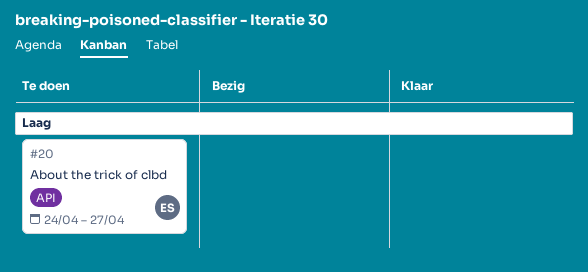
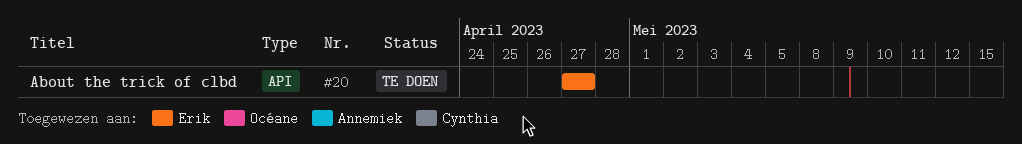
#20, start: Apr 24 -> Apr 27

